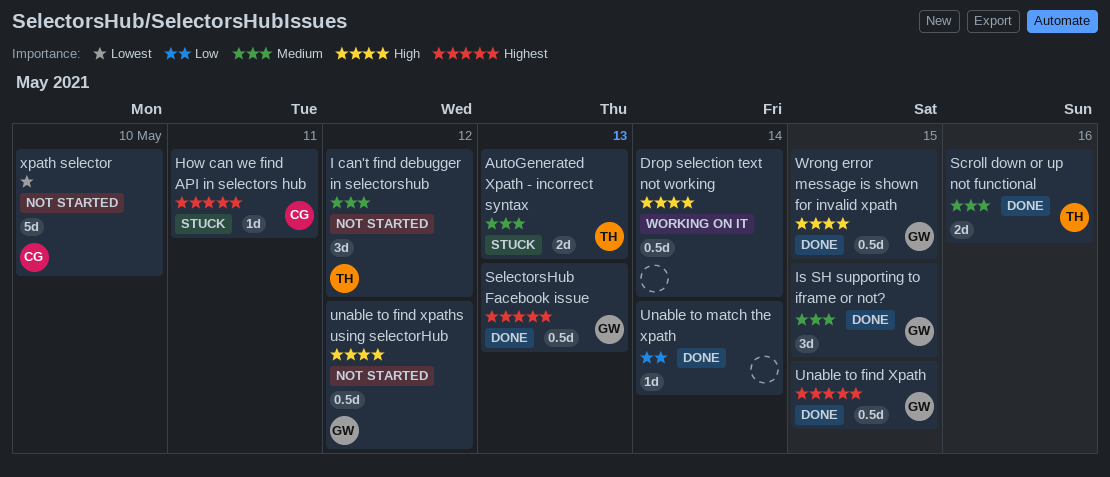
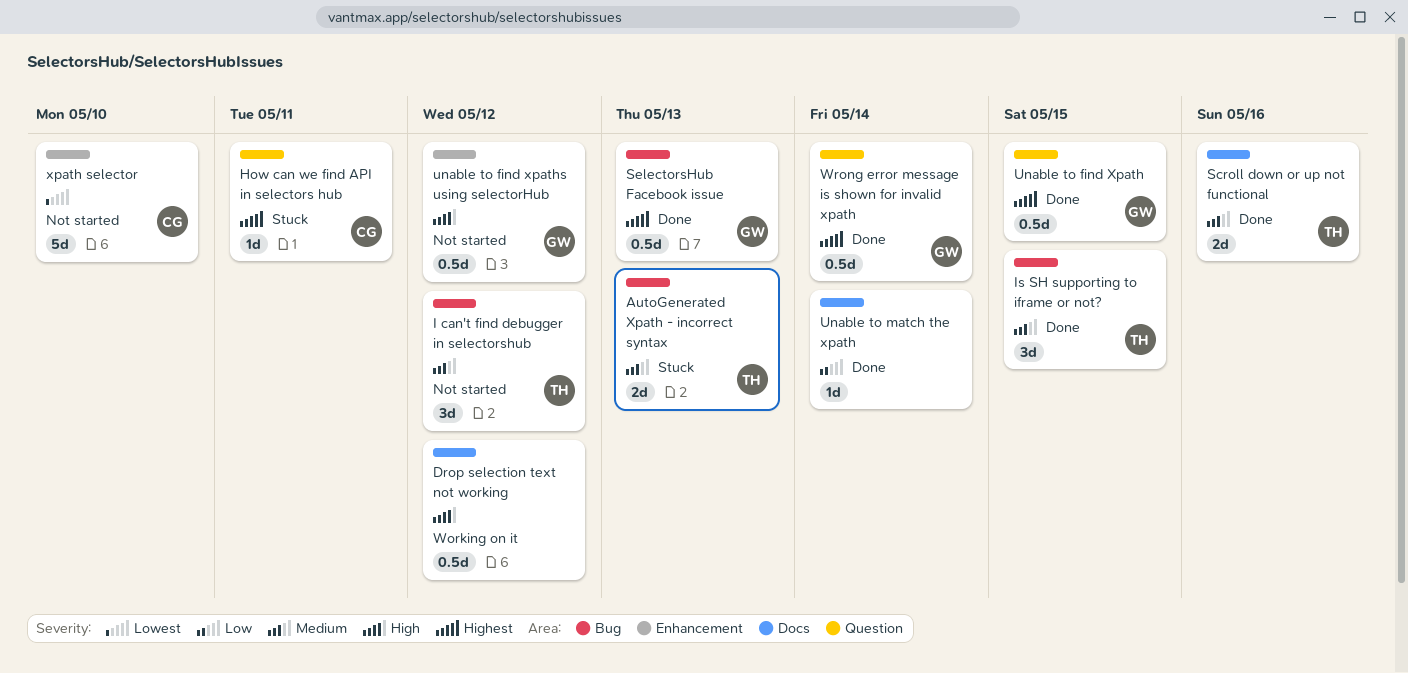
Drop selection text not working, due: May 14 -> May 12
Is SH supporting to iframe or not?, owner: GW -> TH
Wrong error message is shown for invalid xpath, priority: High -> Highest
Wrong error message is shown for invalid xpath, due: May 15 -> May 14

